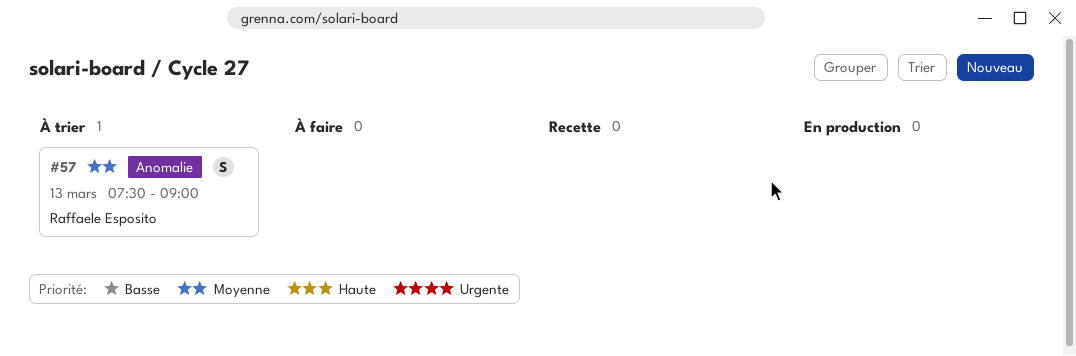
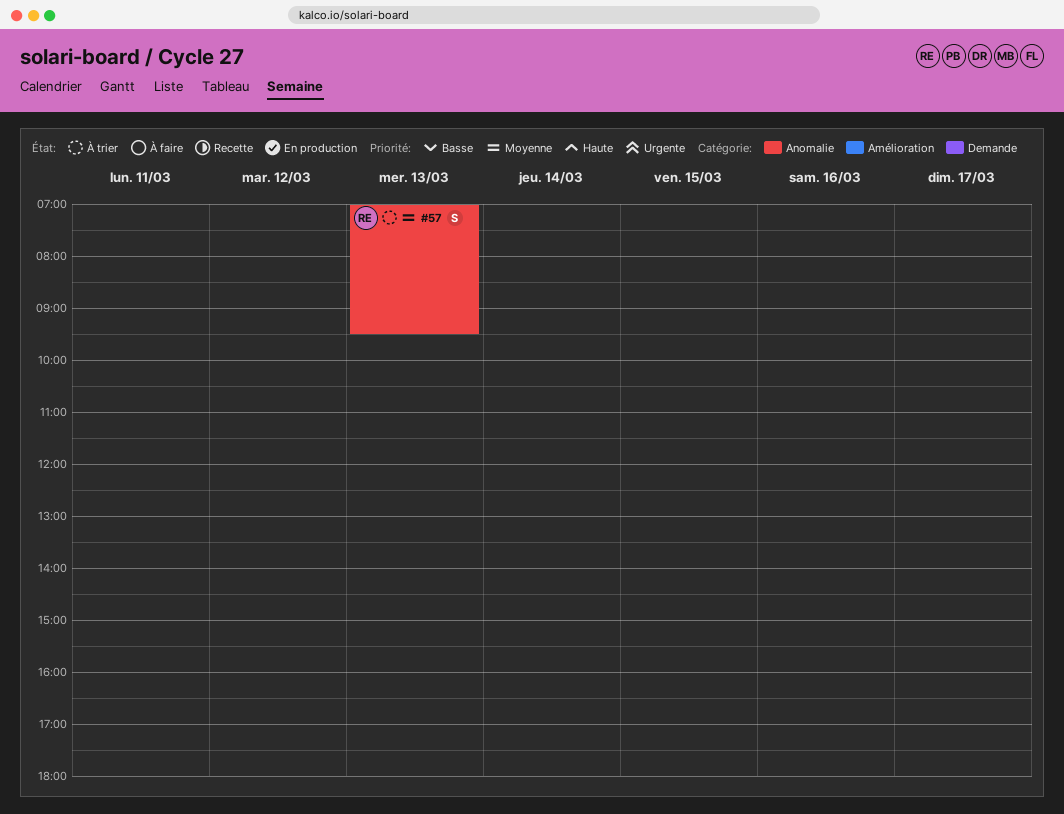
#57, begins: 07:30 -> 07:00
#57, ends: 09:00 -> 09:30

